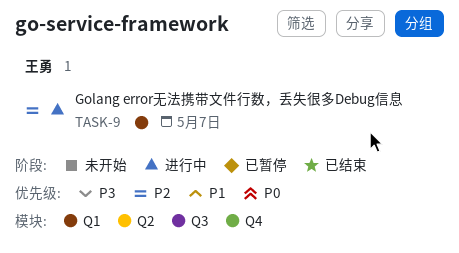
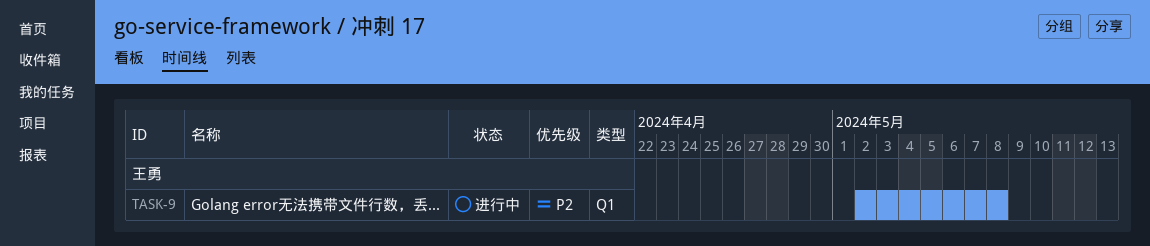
TASK-9, due: May 7 -> May 8

